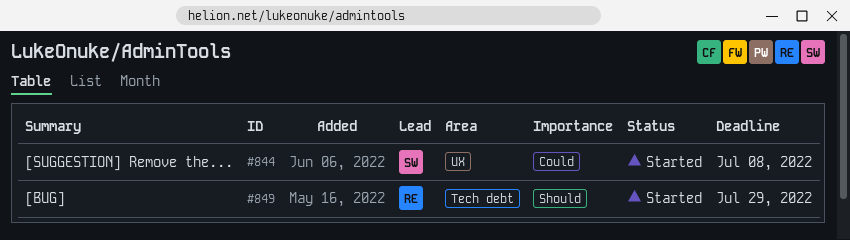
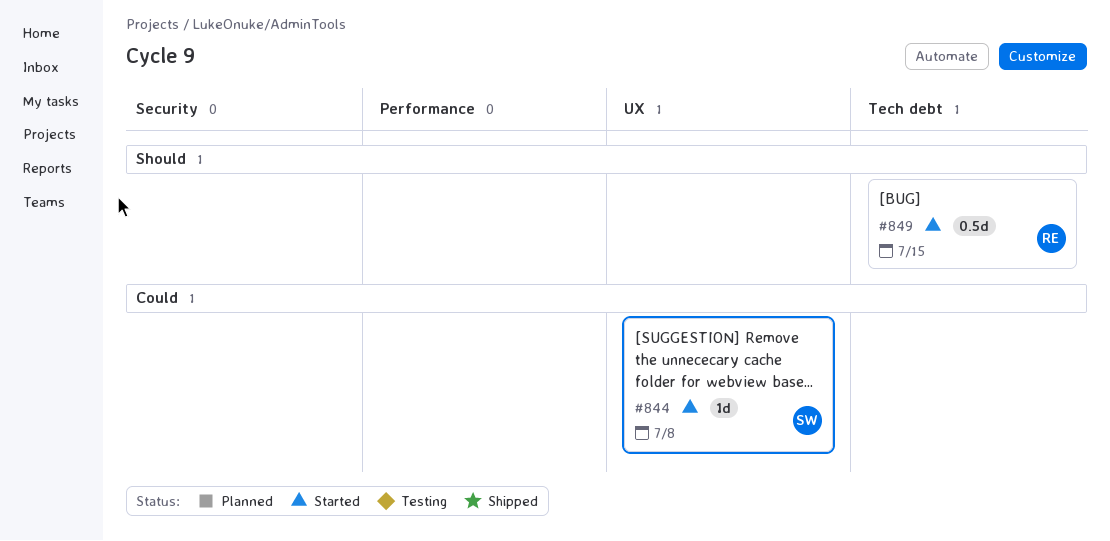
#849, due: Jul 29 -> Jul 15

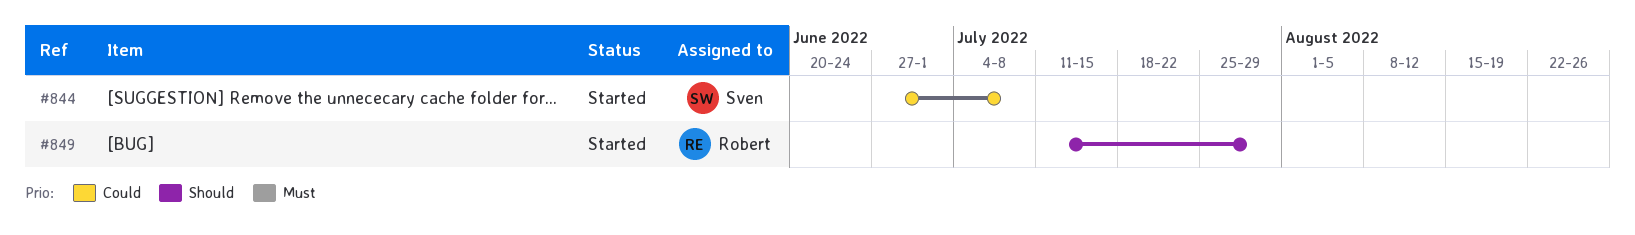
#849, due: Jul 15 -> Jul 29

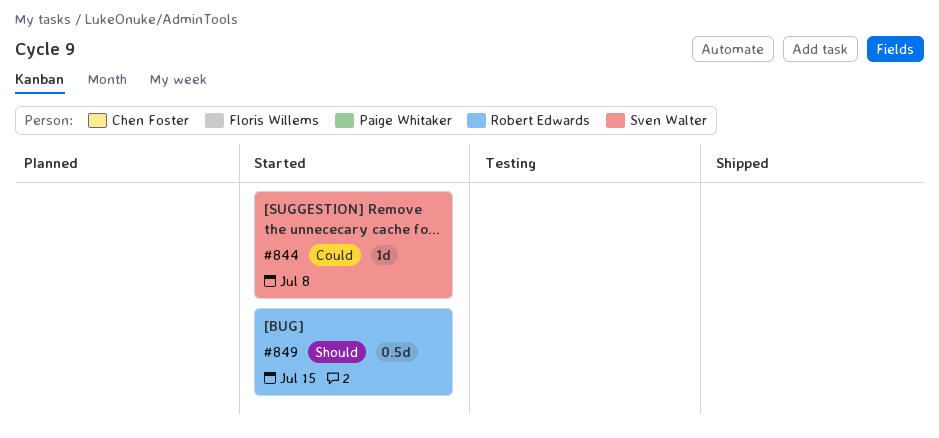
#849, due: Jul 29 -> Jul 15

